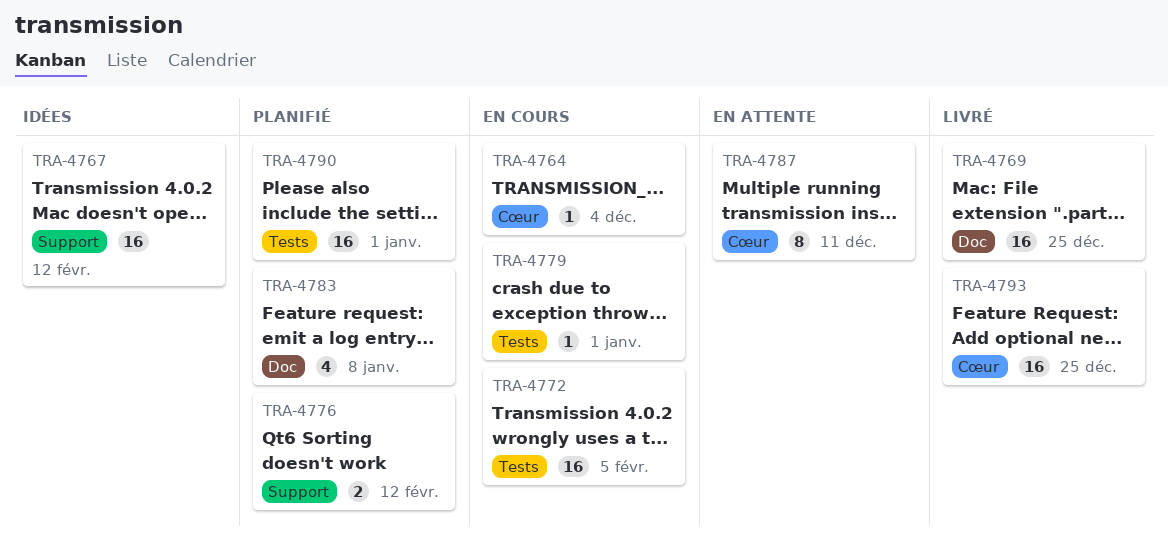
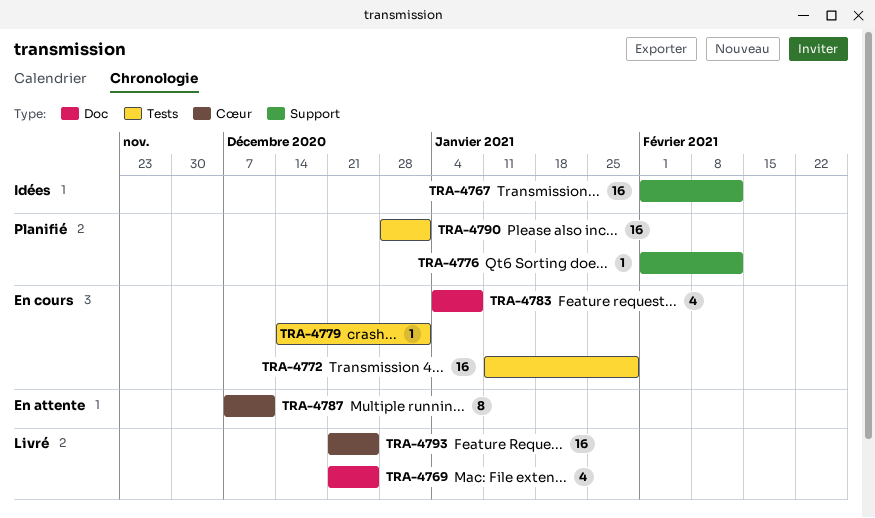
TRA-4764: present -> none
TRA-4769, estimate: 16 -> 4
TRA-4772, due: Feb 5 -> Jan 29
TRA-4776, estimate: 2 -> 1
TRA-4783, status: Planifié -> En cours

